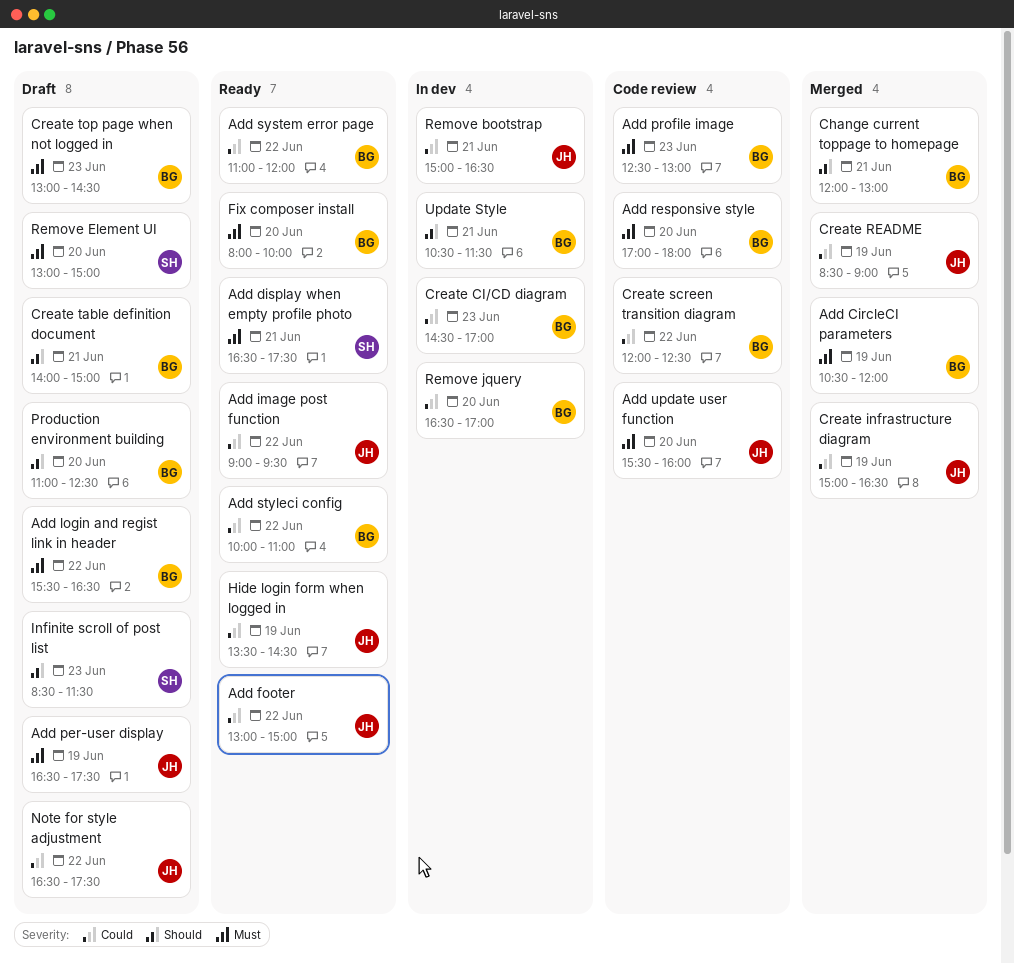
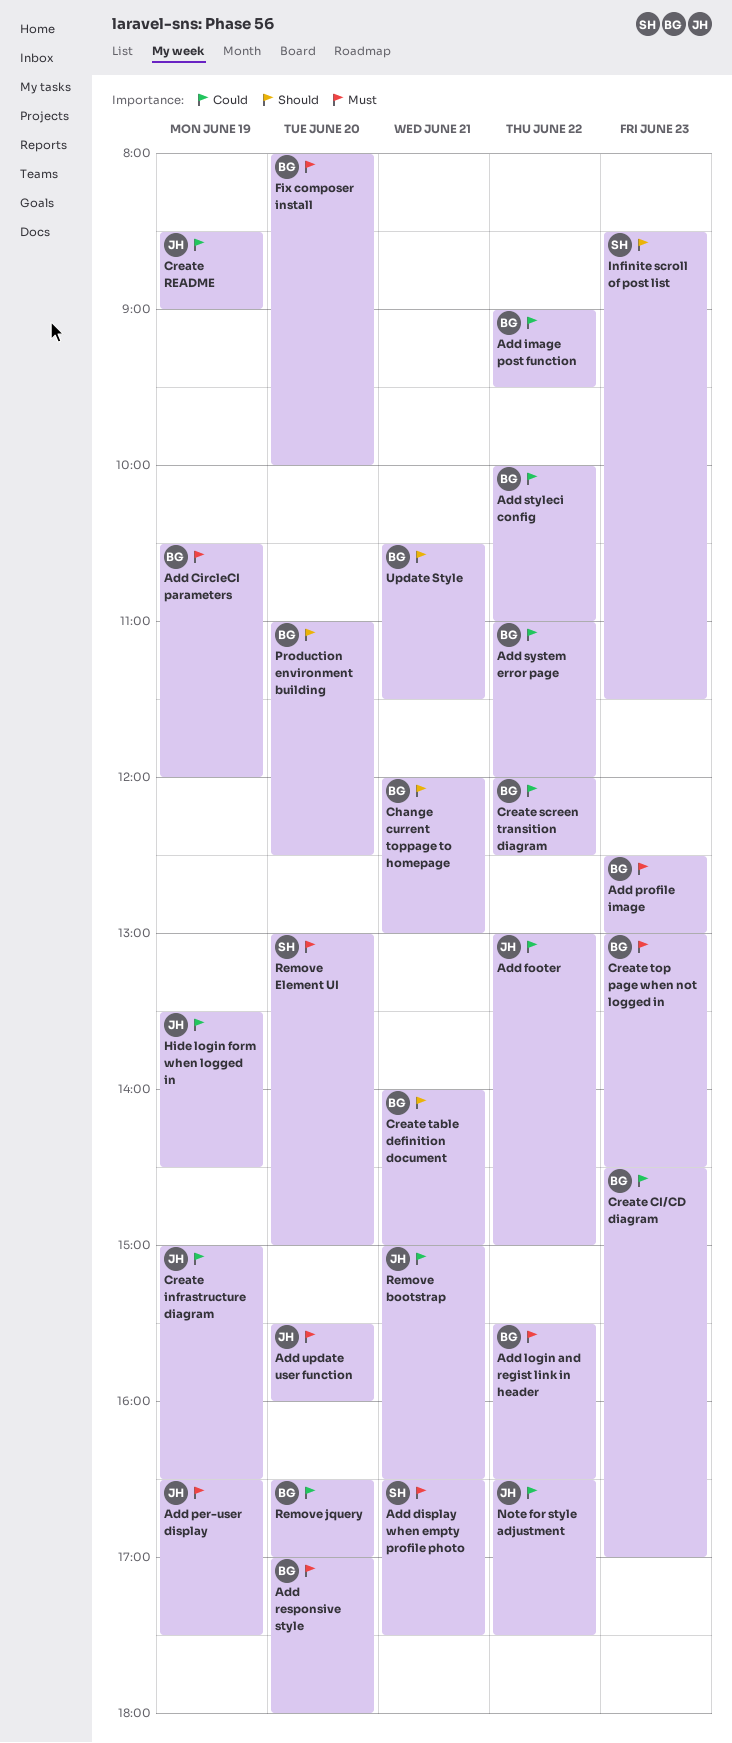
Add image post function, owner: JH -> BG

